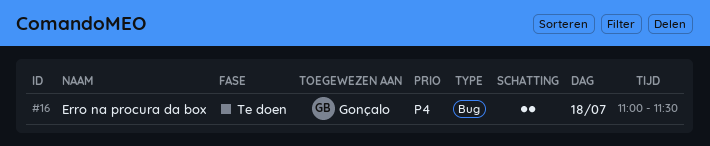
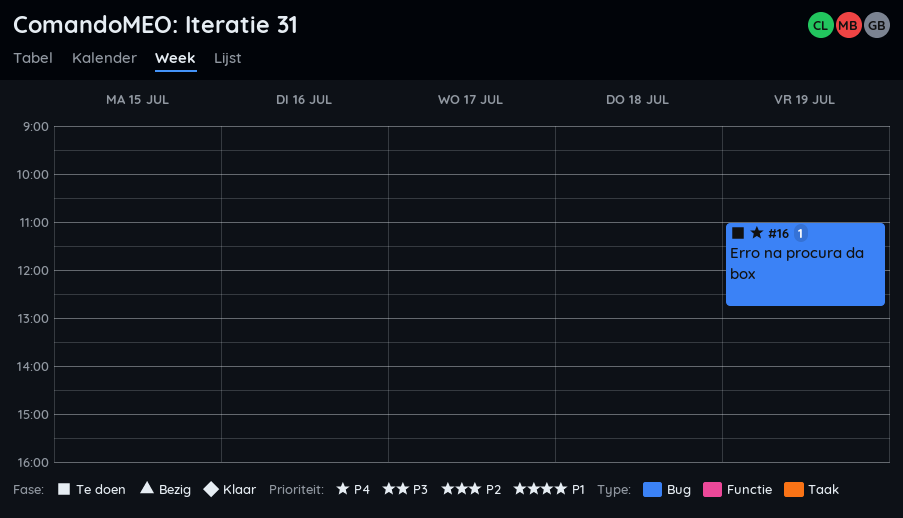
#16, estimate: 2 -> 1
#16, day: Jul 18 -> Jul 19
#16, ends: 11:30 -> 12:45

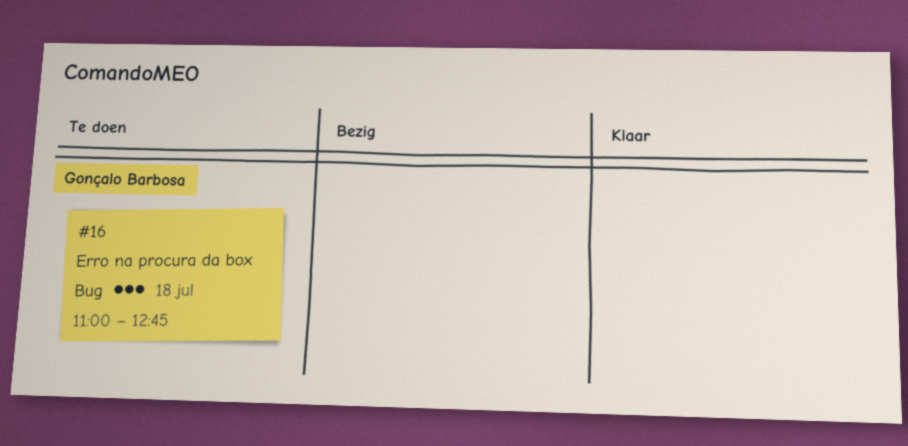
#16, estimate: 1 -> 3
#16, day: Jul 19 -> Jul 18

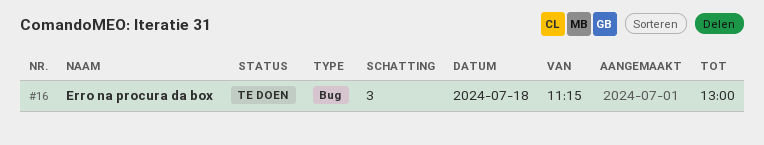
#16, begins: 11:00 -> 11:15
#16, ends: 12:45 -> 13:00

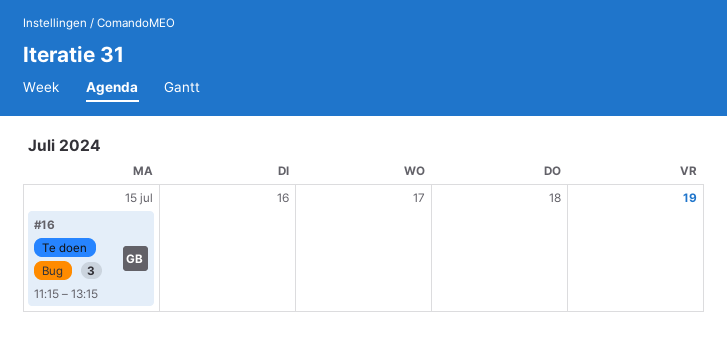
#16, day: Jul 18 -> Jul 15
#16, ends: 13:00 -> 13:15

